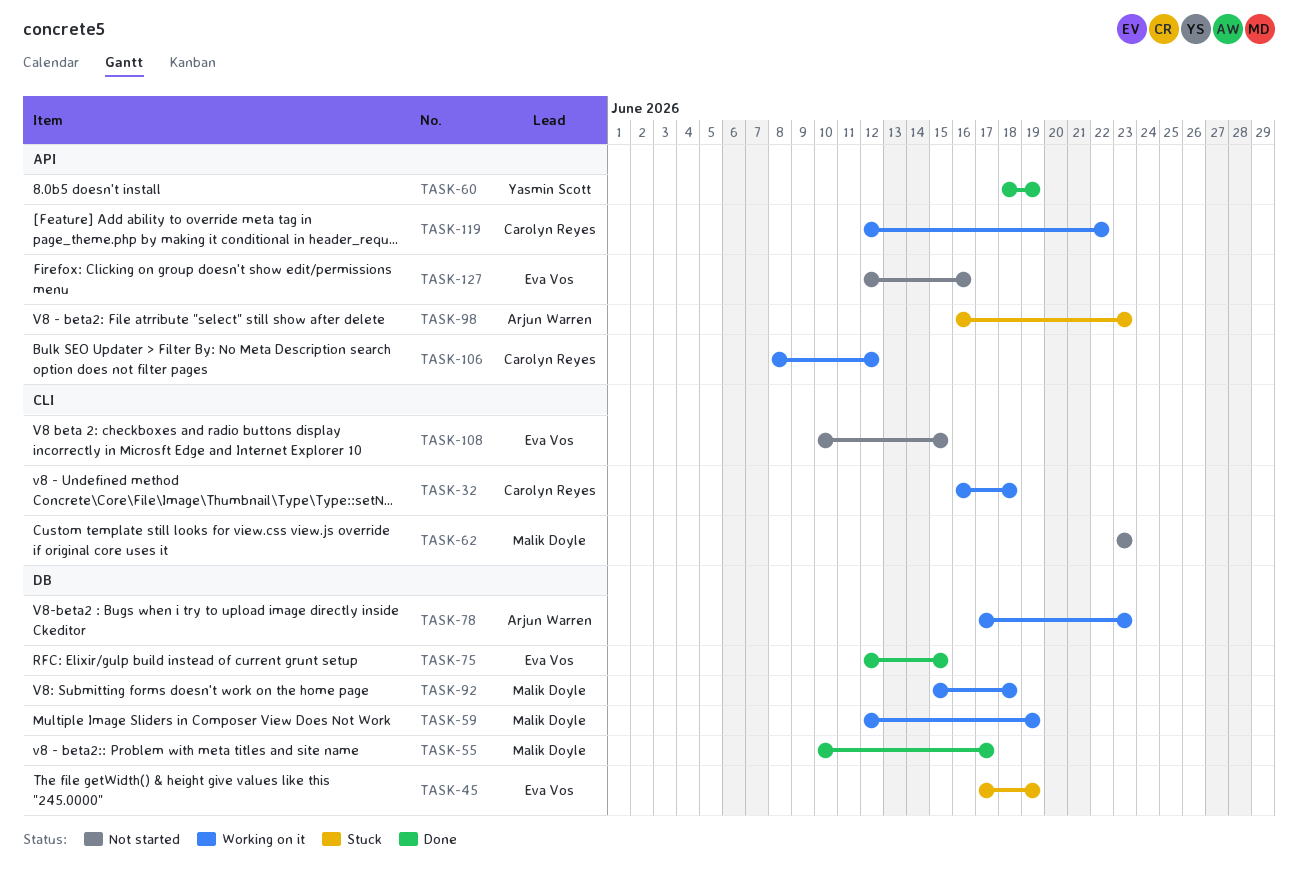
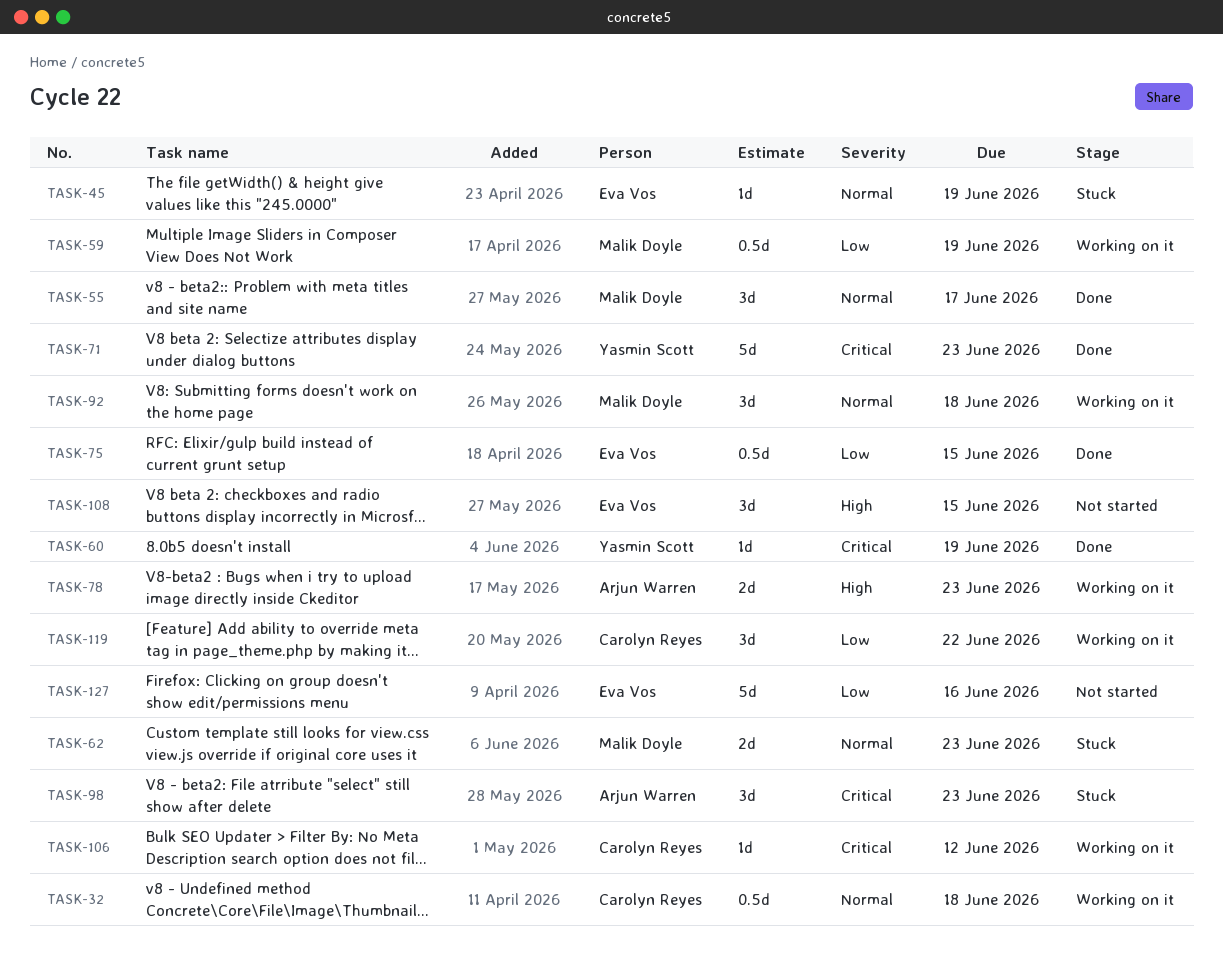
TASK-62, status: Not started -> Stuck
TASK-71: none -> present

